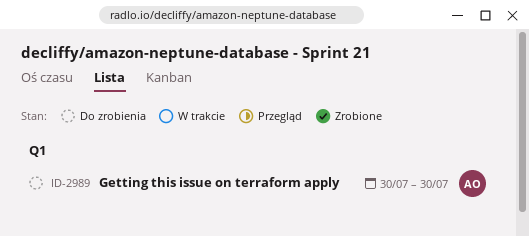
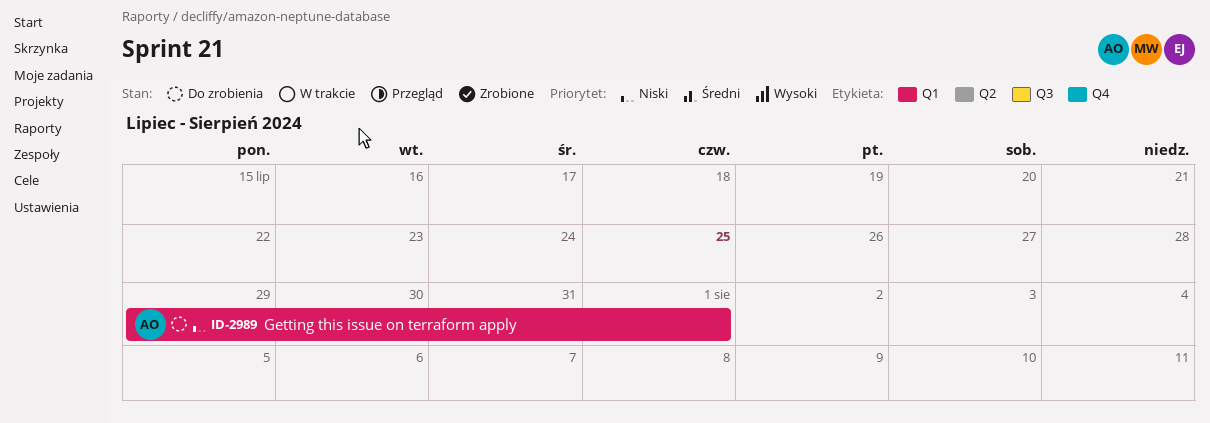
ID-2989, start: Jul 30 -> Jul 29
ID-2989, due: Jul 30 -> Aug 1

